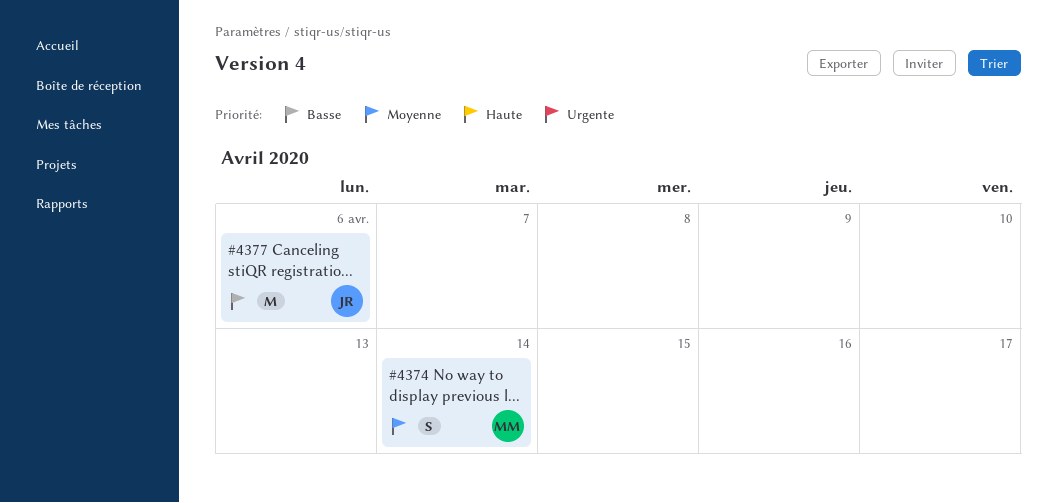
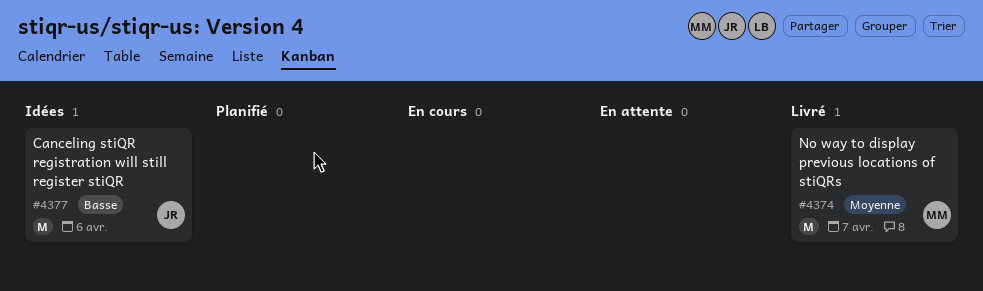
#4374, estimate: S -> M
#4374, due: Apr 14 -> Apr 7

